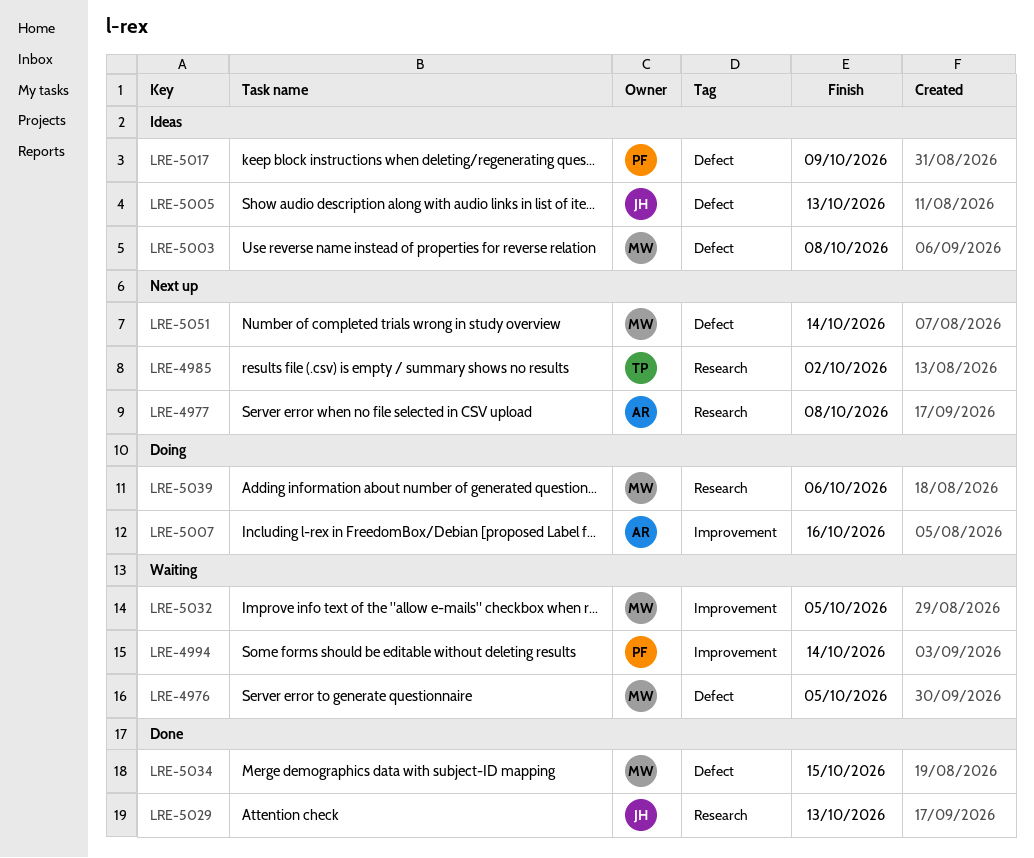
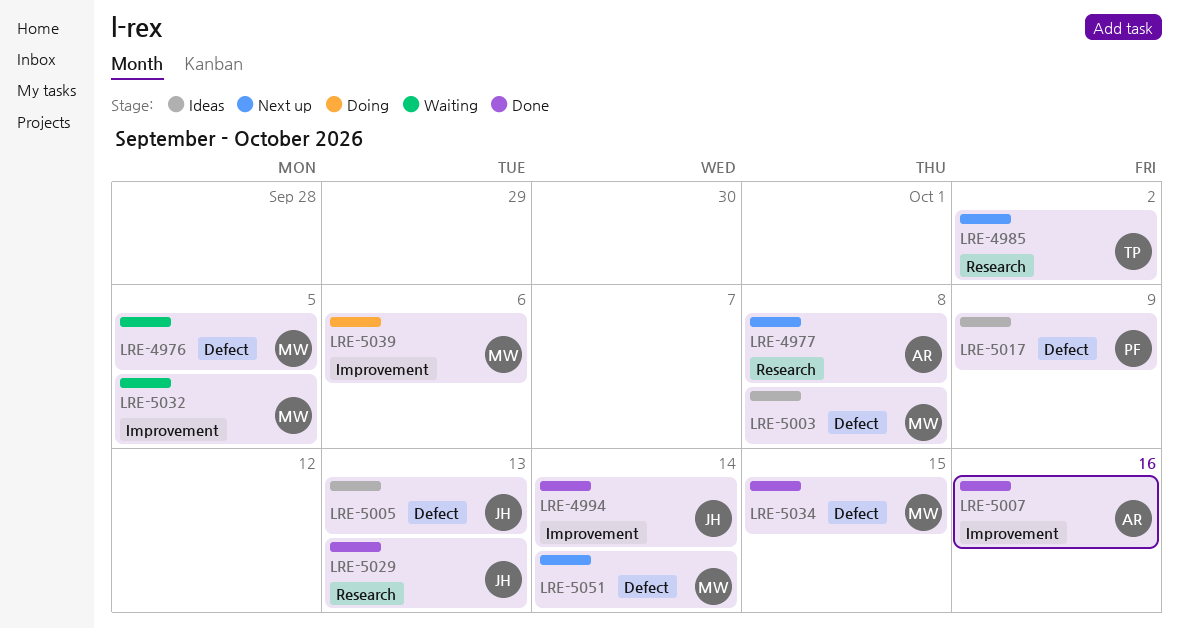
LRE-4994, status: Waiting -> Done
LRE-4994, owner: PF -> JH
LRE-5007, status: Doing -> Done
LRE-5039, label: Research -> Improvement

